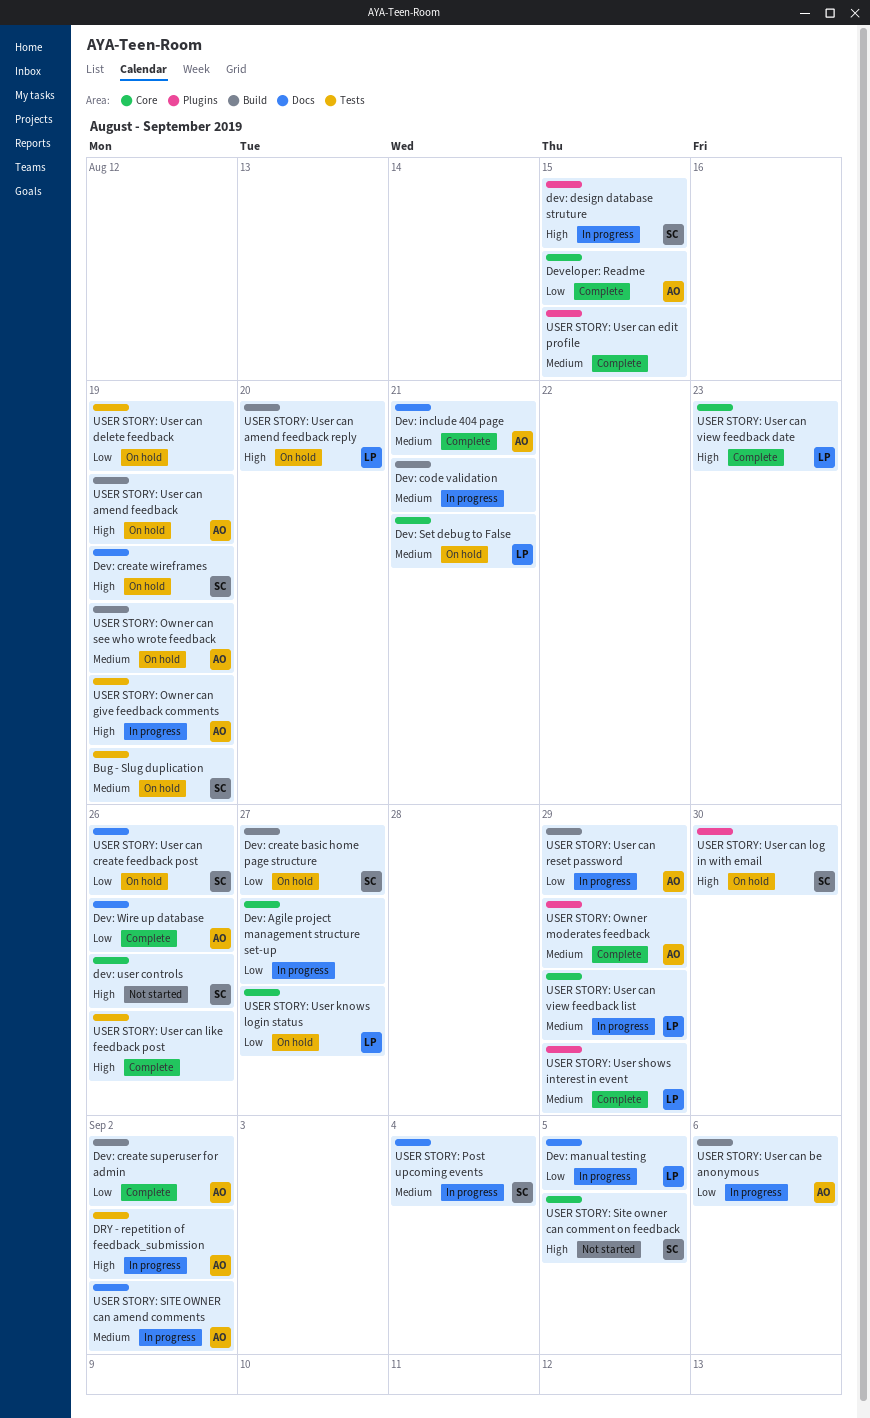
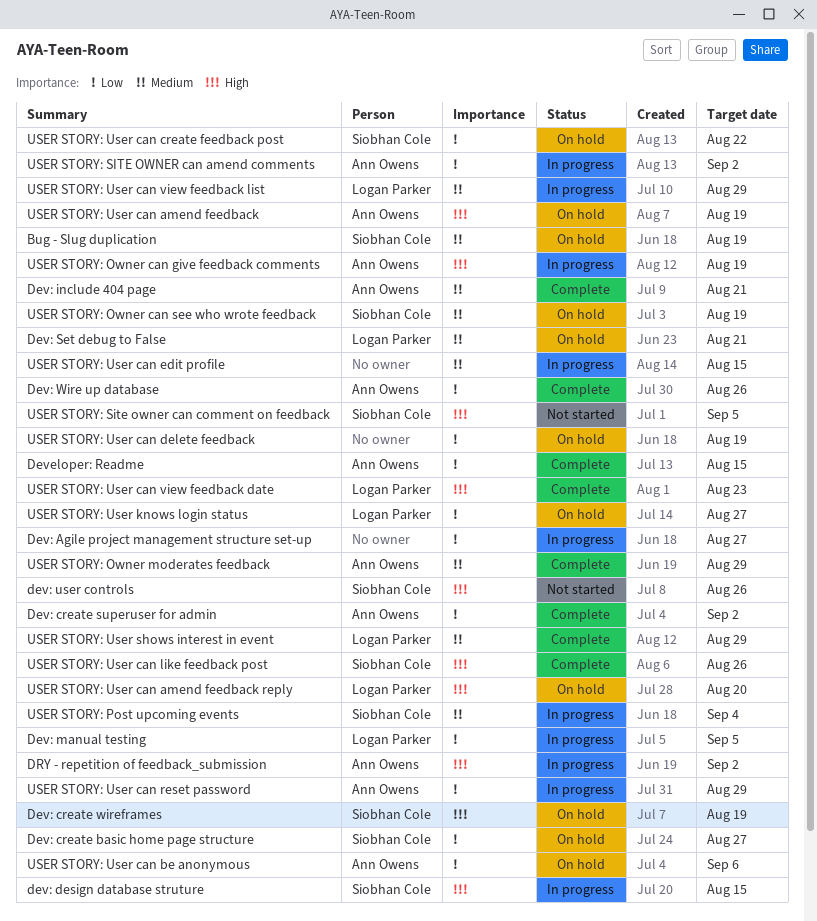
Dev: code validation: present -> none
USER STORY: Owner can see who wrote feedback, owner: Ann Owens -> Siobhan Cole
USER STORY: SITE OWNER can amend comments, priority: Medium -> Low
USER STORY: User can be anonymous, status: In progress -> On hold
USER STORY: User can create feedback post, due: Aug 26 -> Aug 22
USER STORY: User can edit profile, status: Complete -> In progress
USER STORY: User can like feedback post, owner: none -> Siobhan Cole
USER STORY: User can log in with email: present -> none

